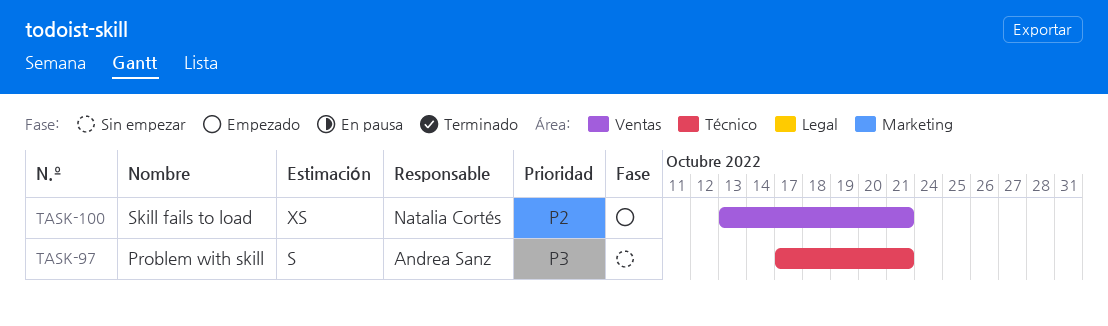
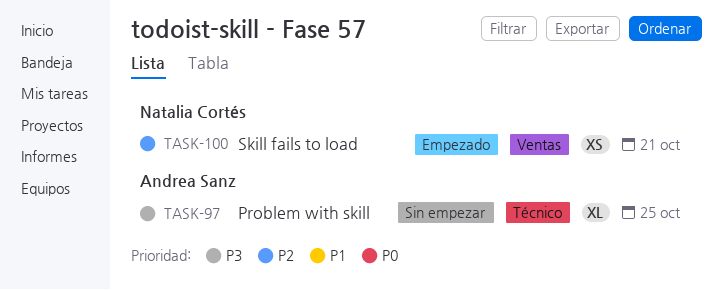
TASK-97, estimate: S -> XL
TASK-97, due: Oct 21 -> Oct 25

